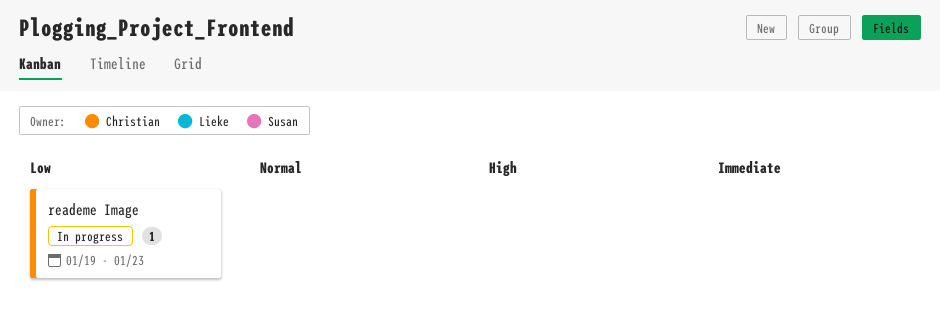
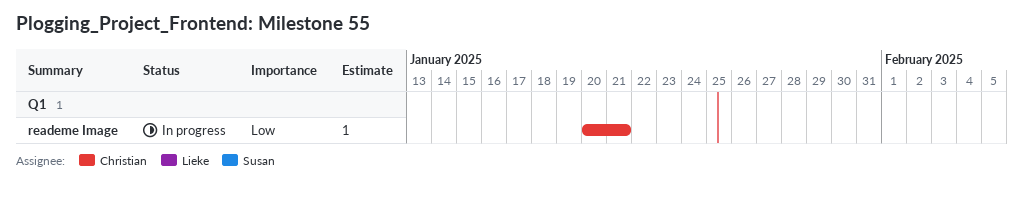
reademe Image, start: Jan 19 -> Jan 20
reademe Image, due: Jan 23 -> Jan 21

